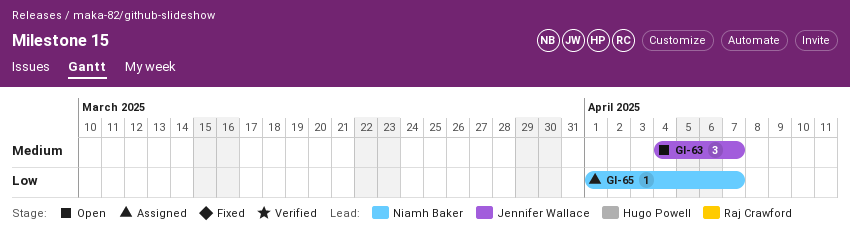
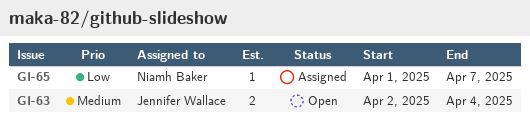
GI-63, estimate: 3 -> 2
GI-63, start: Apr 4 -> Apr 2
GI-63, due: Apr 7 -> Apr 4

